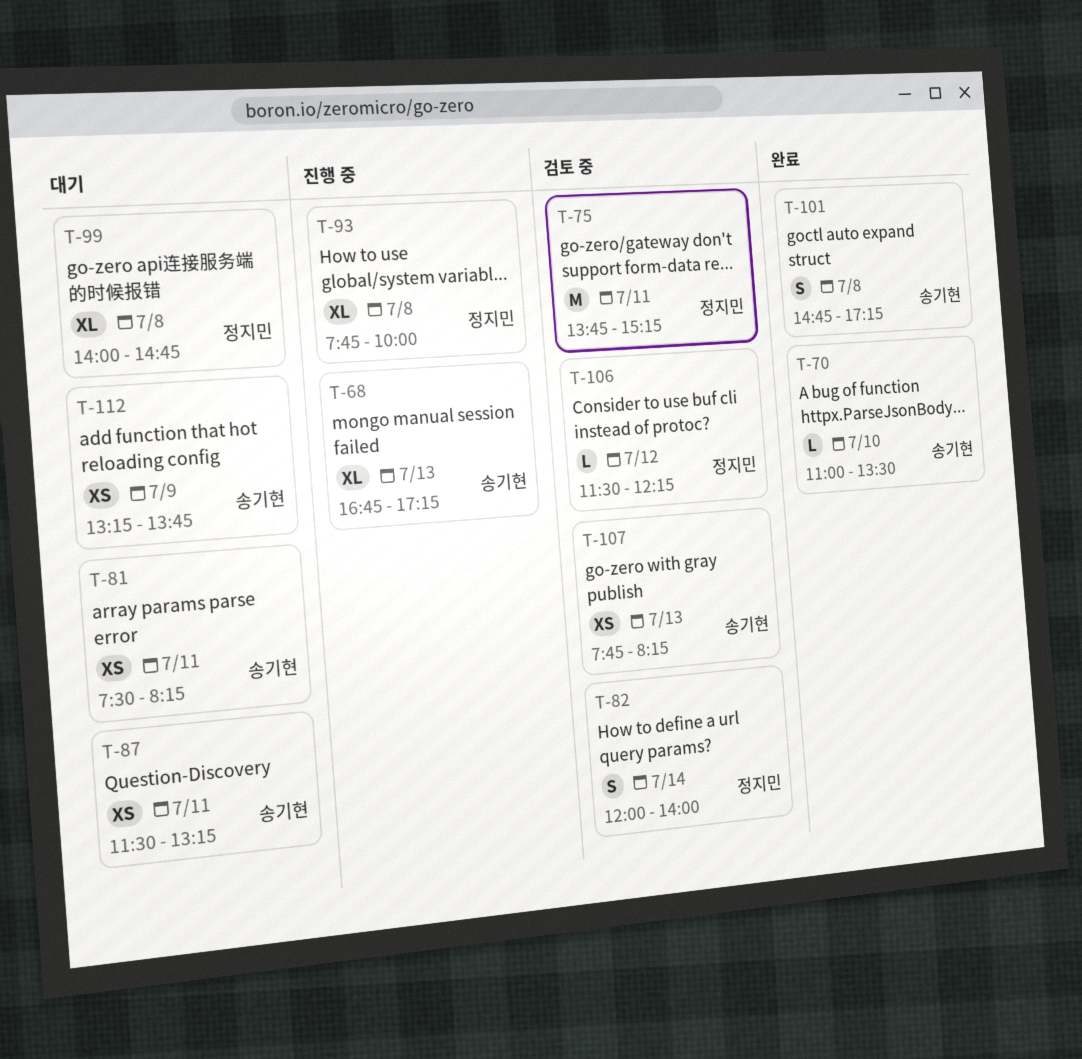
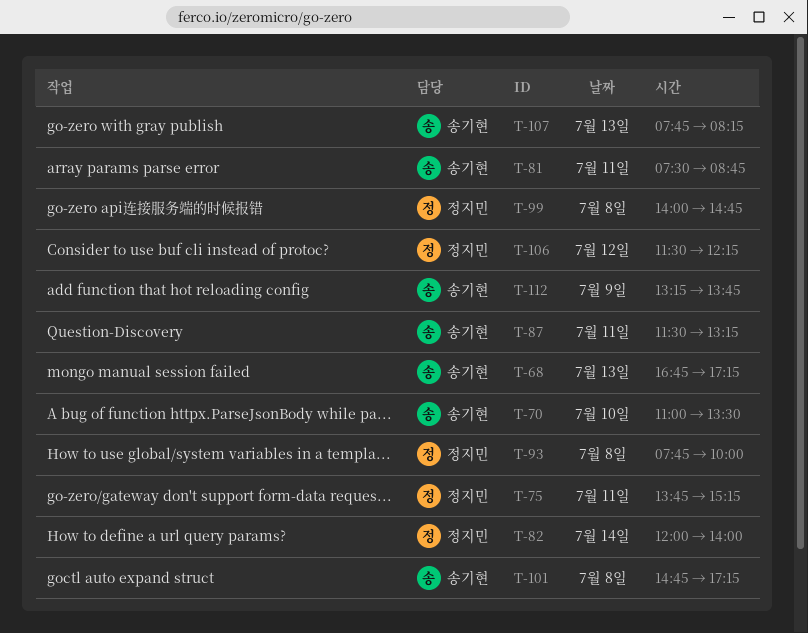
T-81, ends: 08:15 -> 08:45

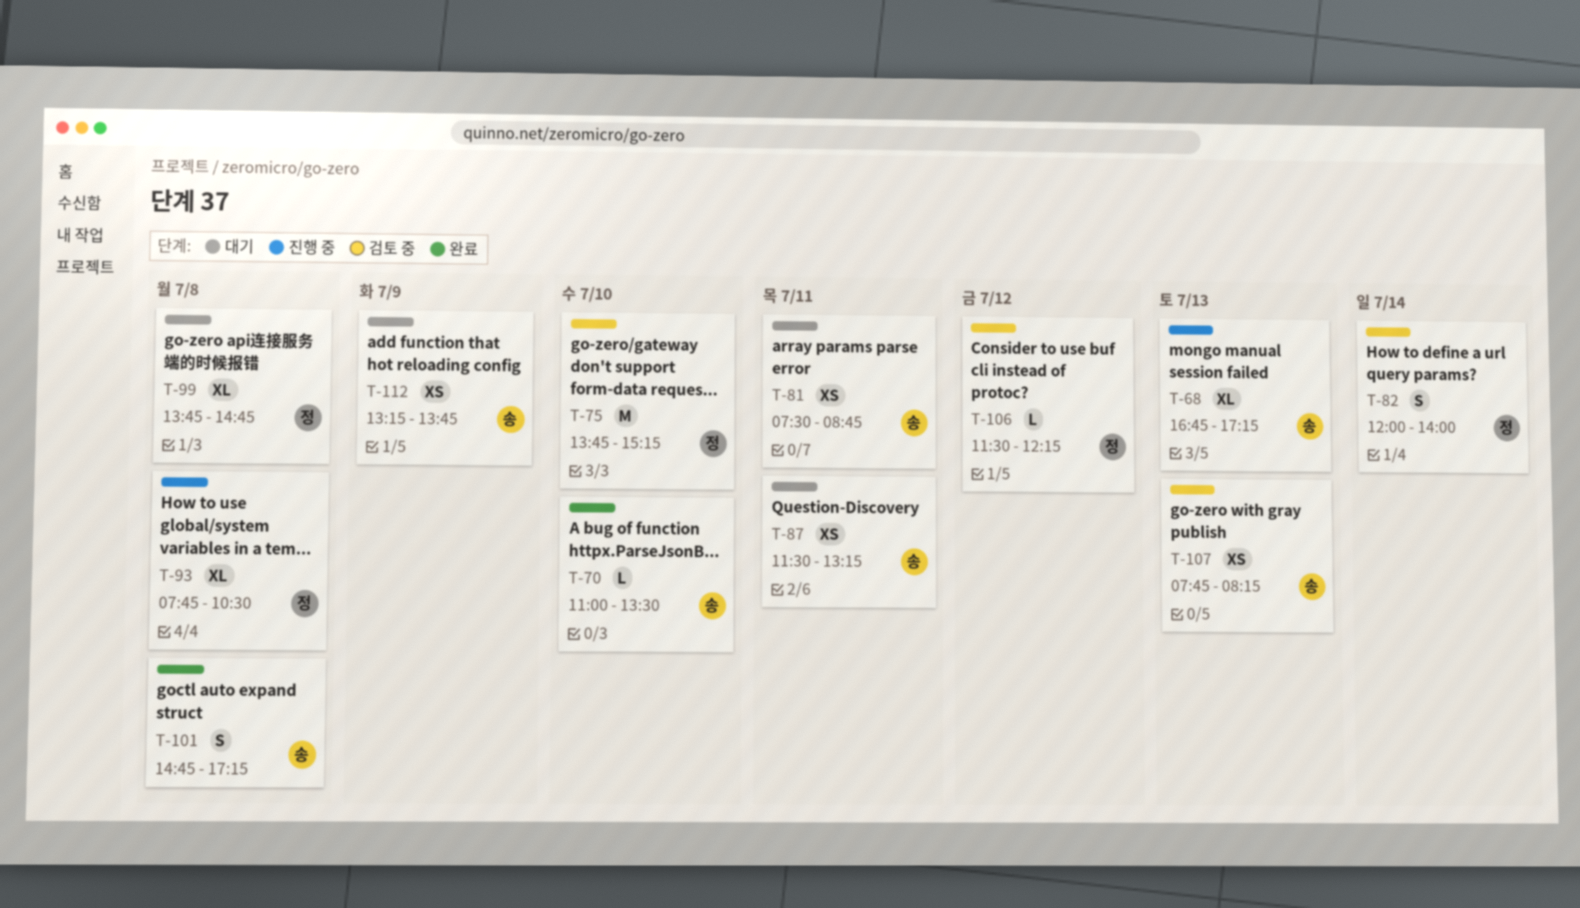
T-75, day: Jul 11 -> Jul 10
T-93, ends: 10:00 -> 10:30
T-99, begins: 14:00 -> 13:45

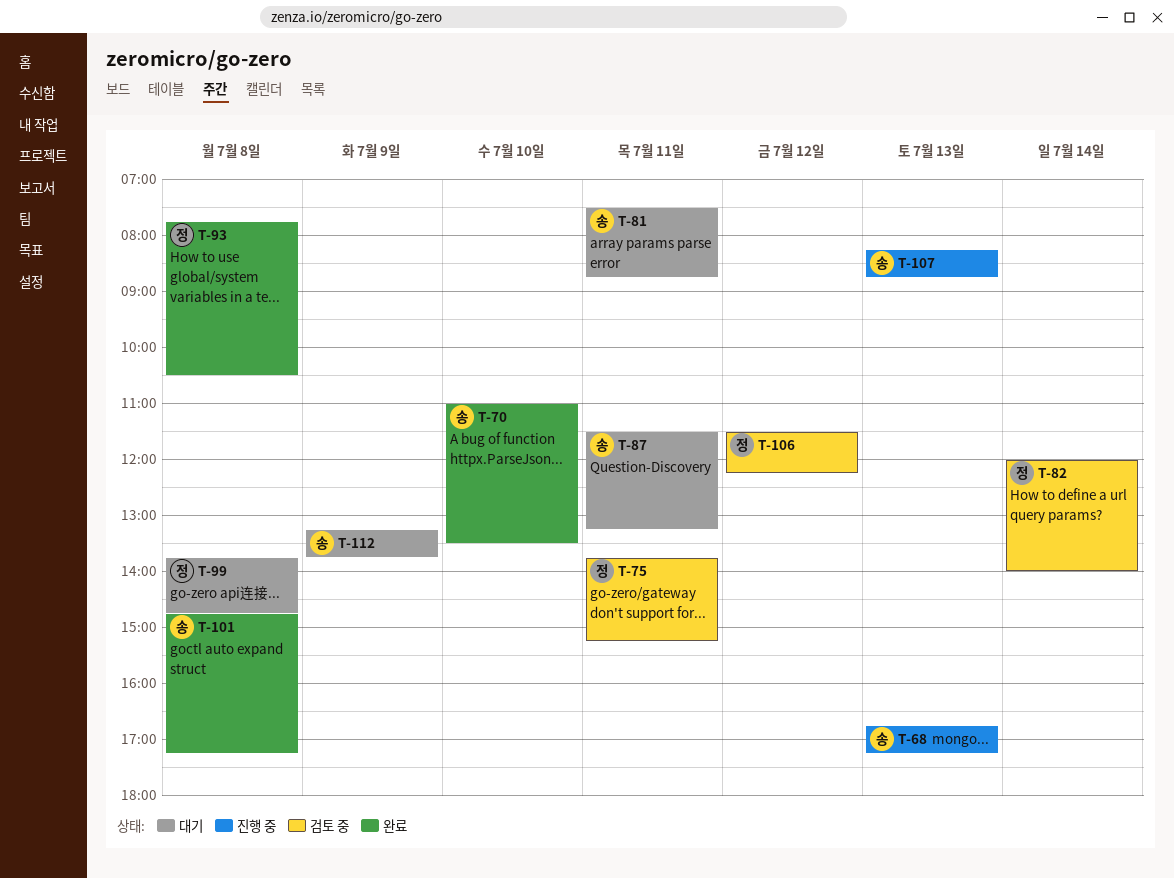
T-75, day: Jul 10 -> Jul 11
T-93, status: 진행 중 -> 완료
T-107, status: 검토 중 -> 진행 중
T-107, begins: 07:45 -> 08:15
T-107, ends: 08:15 -> 08:45

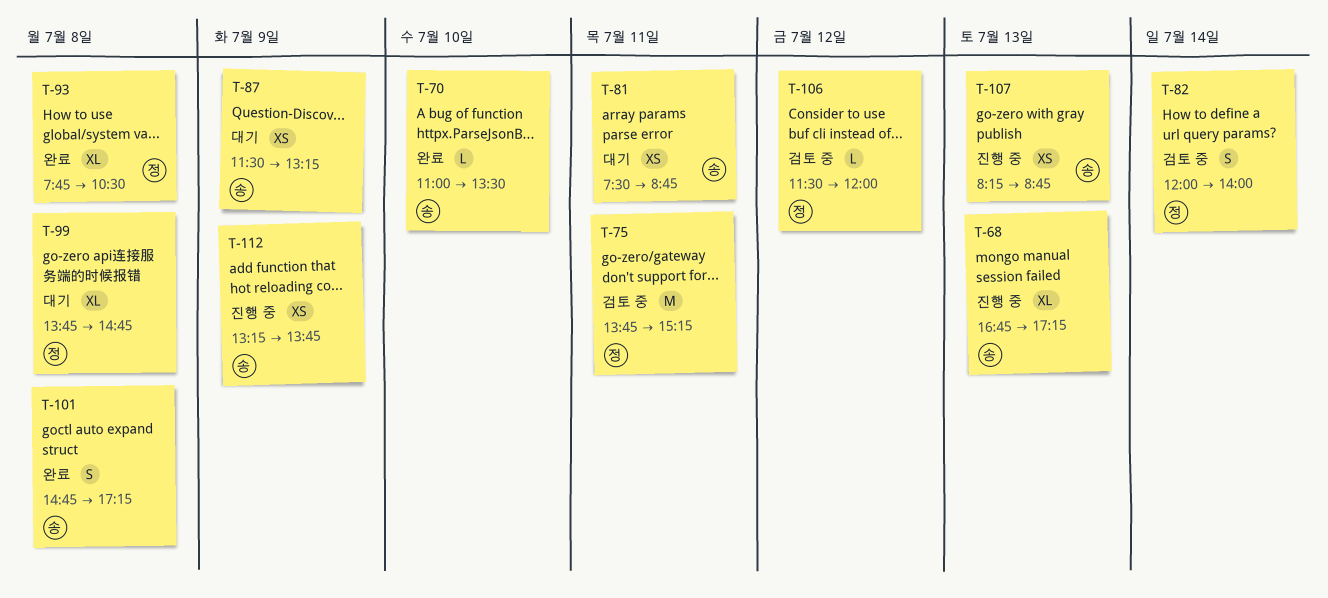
T-87, day: Jul 11 -> Jul 9
T-106, ends: 12:15 -> 12:00
T-112, status: 대기 -> 진행 중

